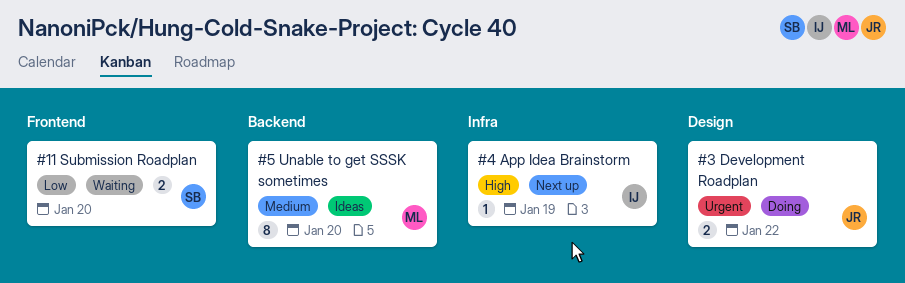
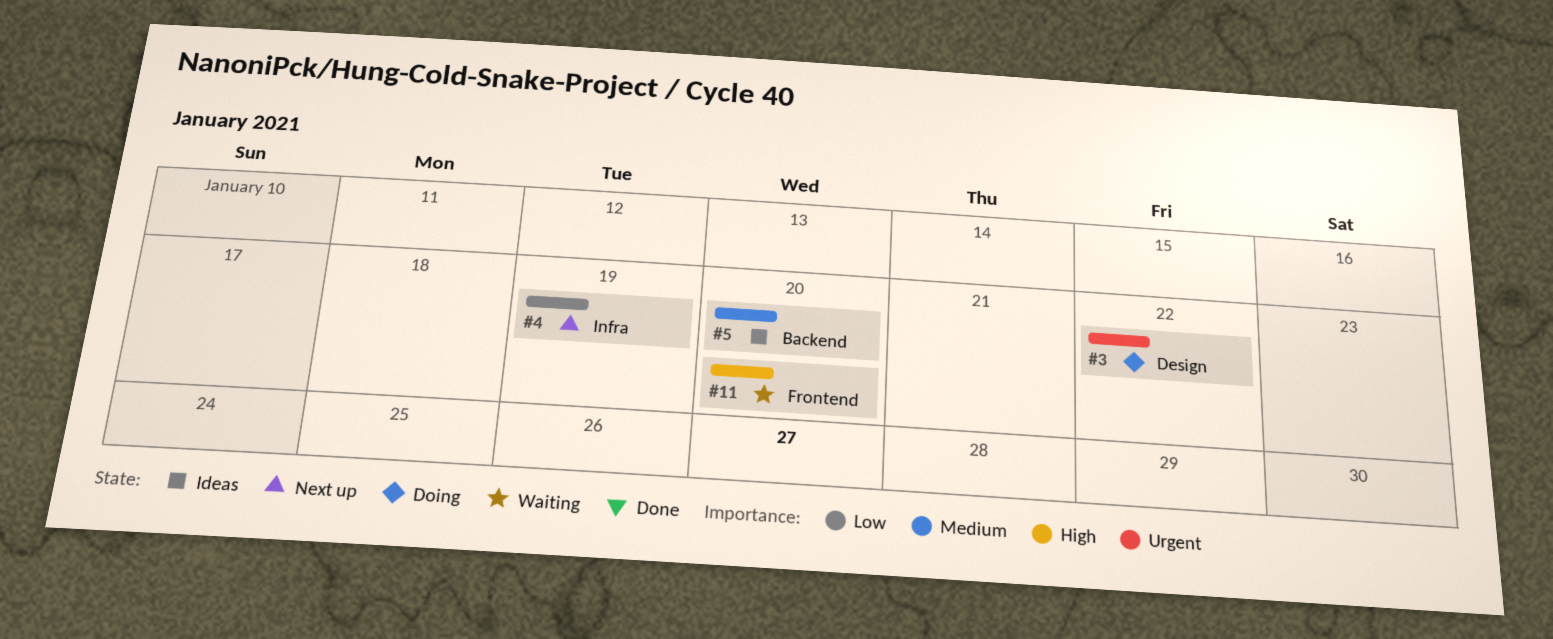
#4, priority: High -> Low
#11, priority: Low -> High

